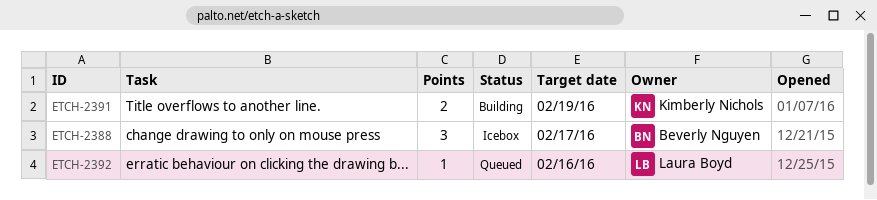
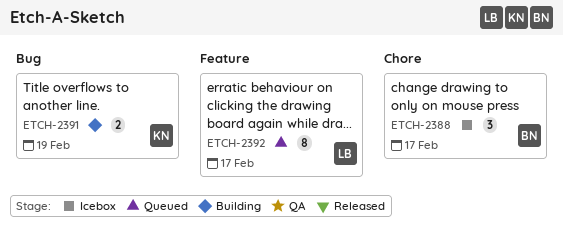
ETCH-2392, estimate: 1 -> 8
ETCH-2392, due: Feb 16 -> Feb 17

